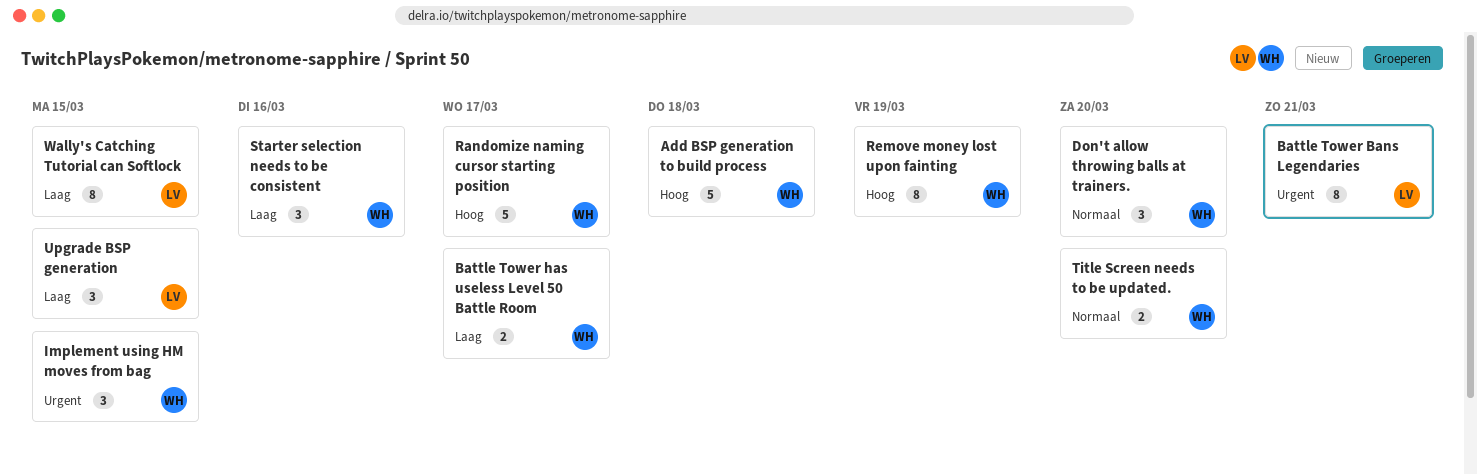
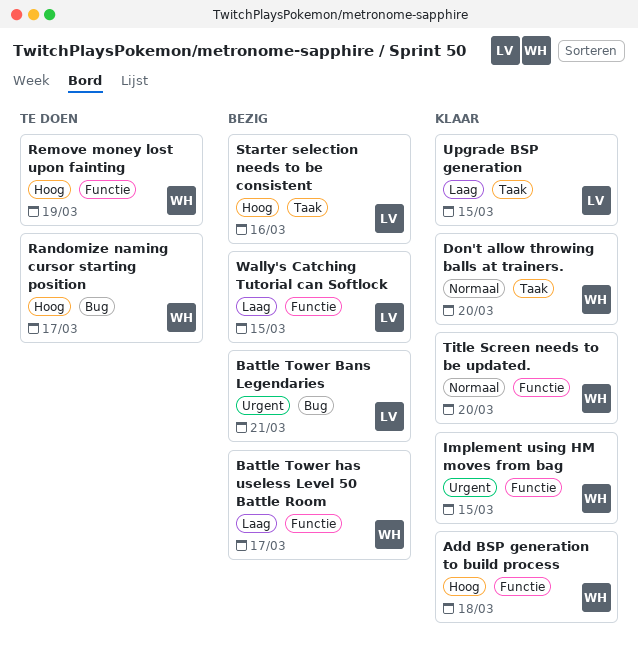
Starter selection needs to be consistent, owner: WH -> LV
Starter selection needs to be consistent, priority: Laag -> Hoog

